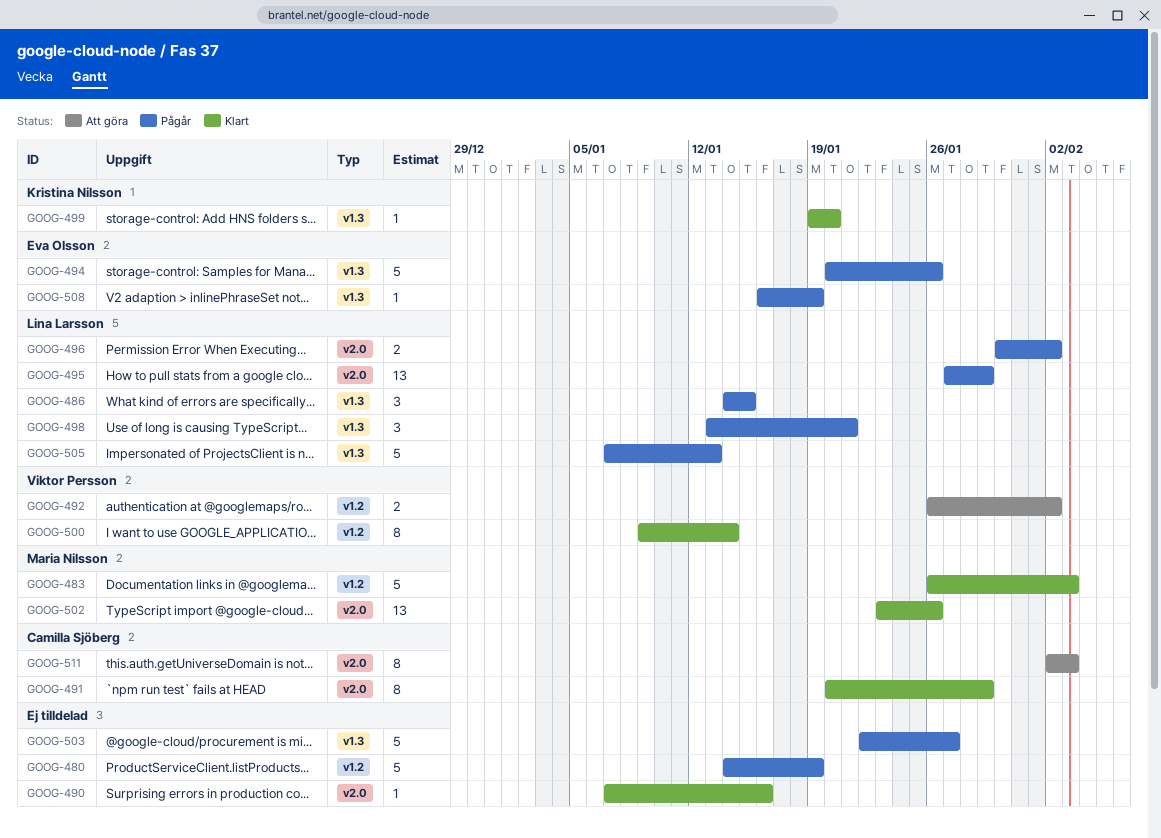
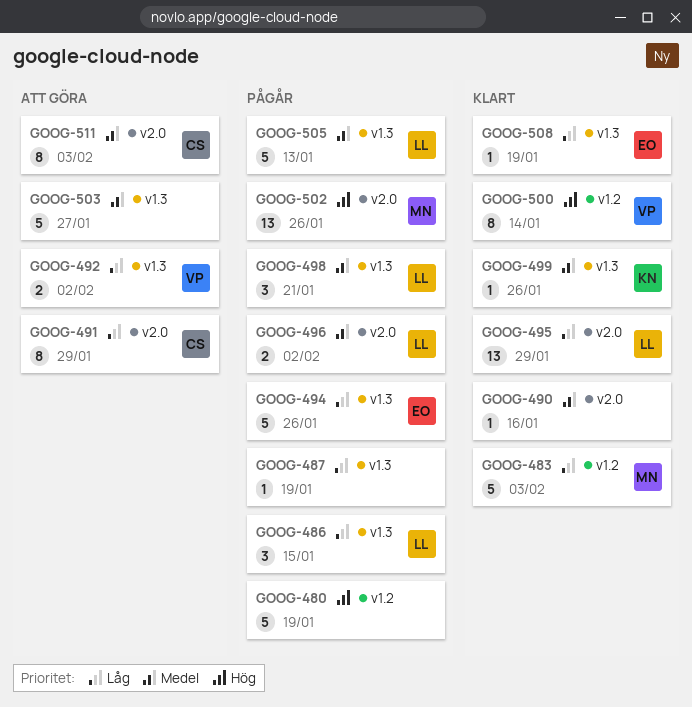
GOOG-487: none -> present
GOOG-491, status: Klart -> Att göra
GOOG-492, label: v1.2 -> v1.3
GOOG-495, status: Pågår -> Klart
GOOG-499, due: Jan 20 -> Jan 26
GOOG-502, status: Klart -> Pågår
GOOG-503, status: Pågår -> Att göra
GOOG-508, status: Pågår -> Klart

